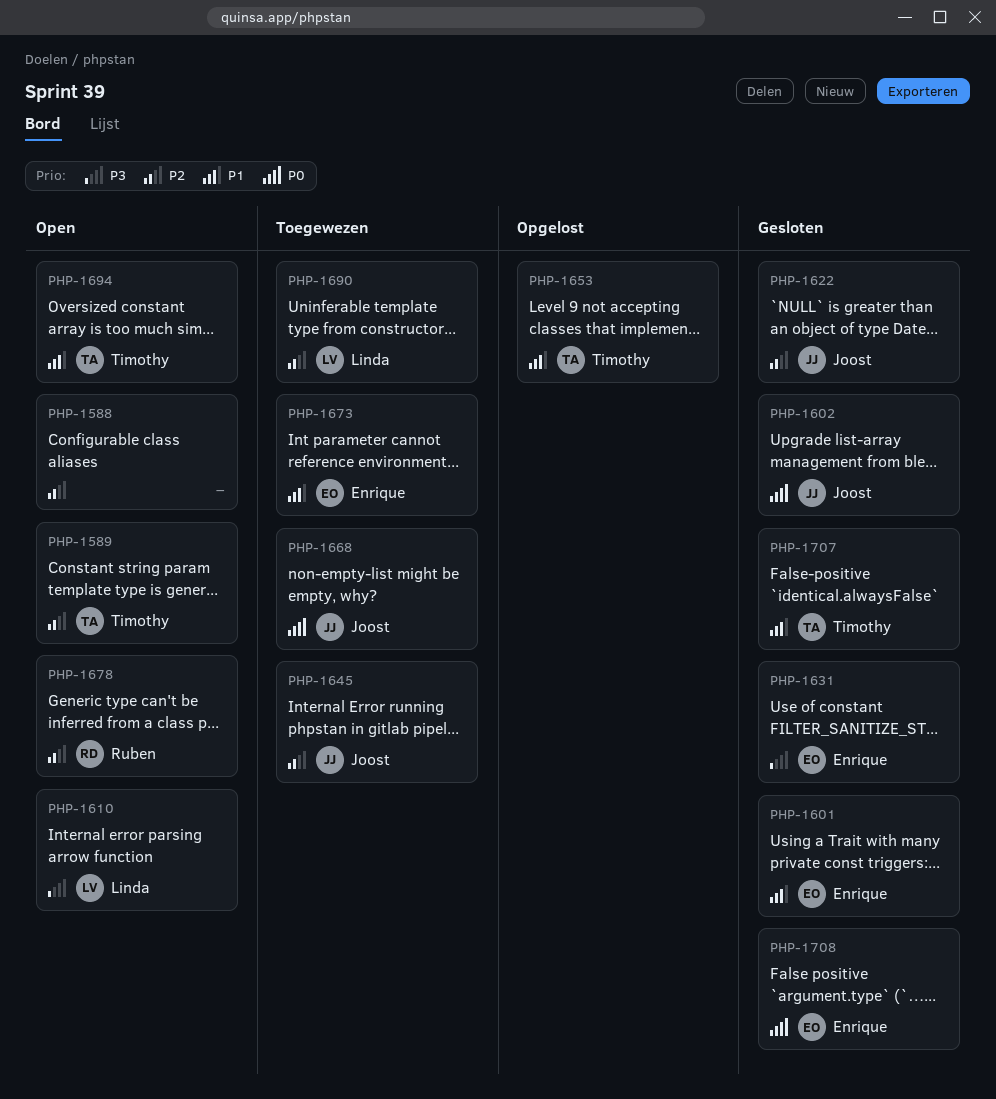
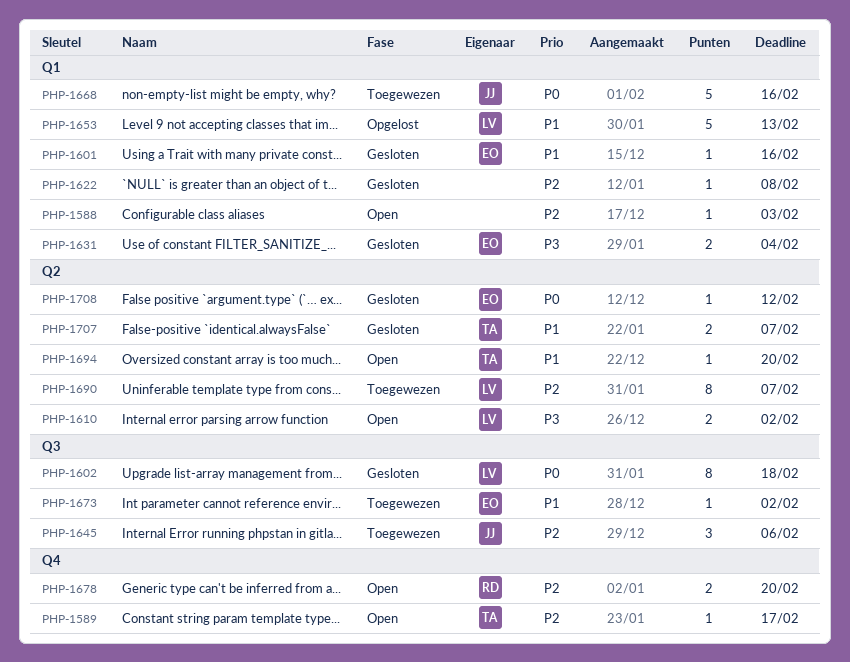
PHP-1602, owner: Joost -> Linda
PHP-1622, owner: Joost -> none
PHP-1653, owner: Timothy -> Linda

